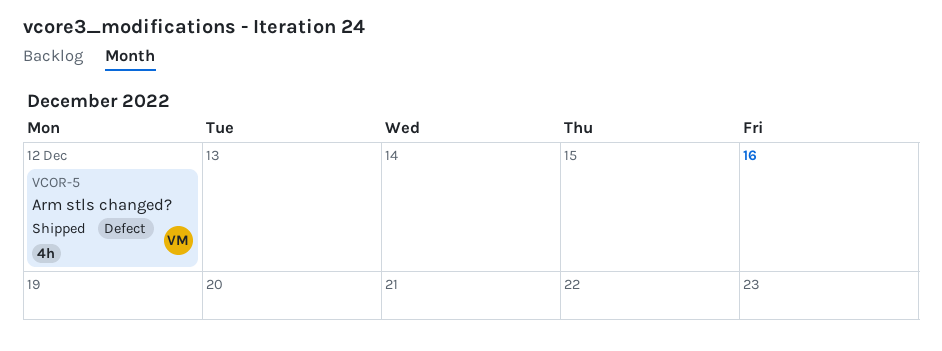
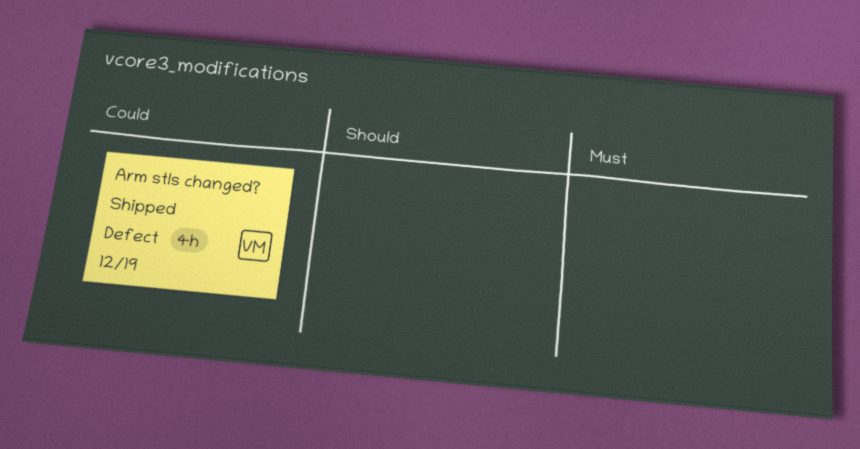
Arm stls changed?, due: Dec 12 -> Dec 19

